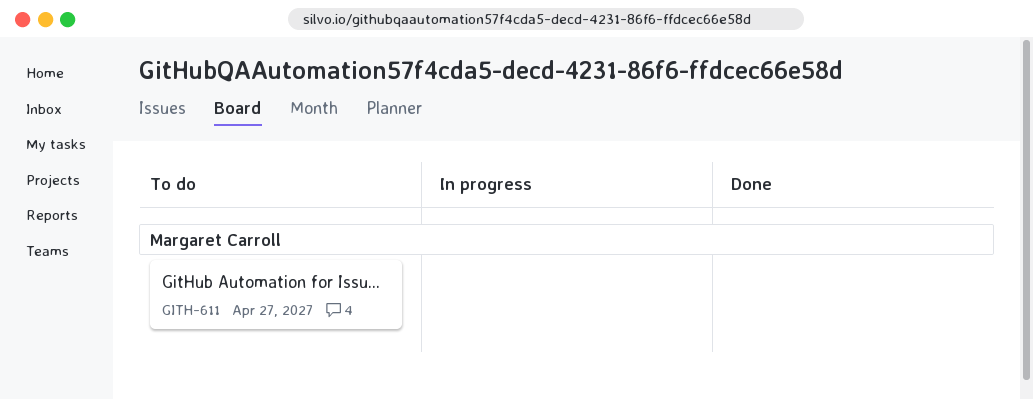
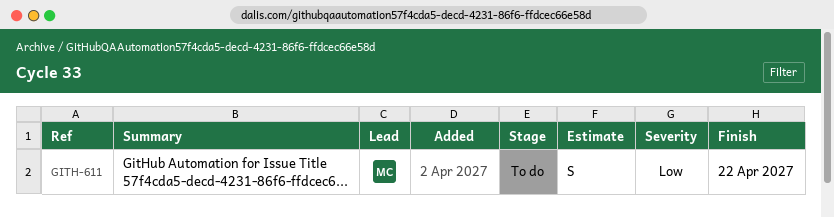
GITH-611, due: Apr 27 -> Apr 22

